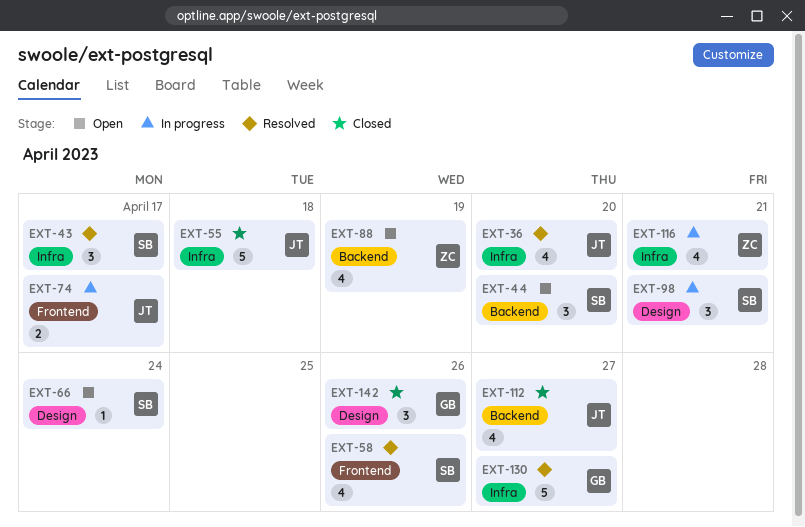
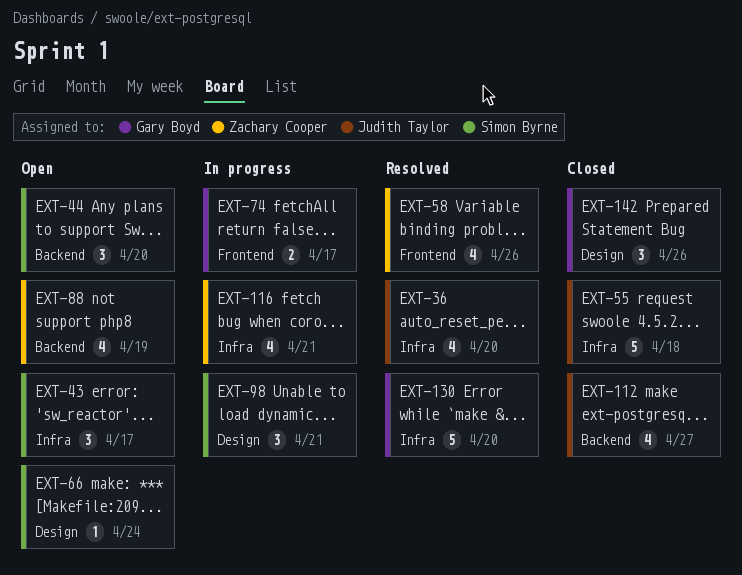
EXT-43, status: Resolved -> Open
EXT-58, owner: Simon Byrne -> Zachary Cooper
EXT-74, owner: Judith Taylor -> Gary Boyd
EXT-130, due: Apr 27 -> Apr 20

